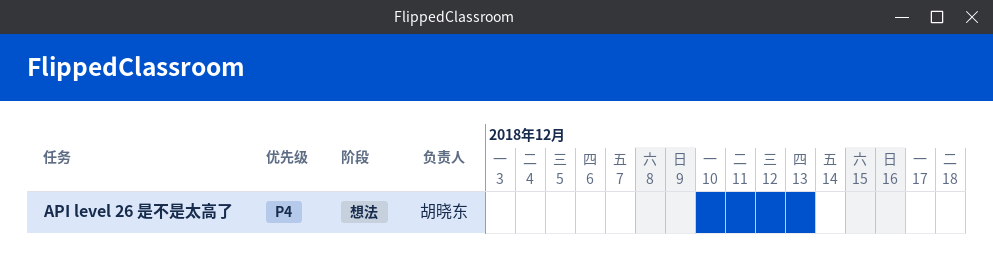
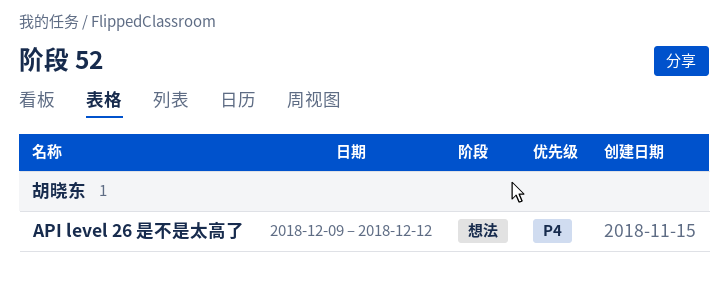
API level 26 是不是太高了, start: Dec 10 -> Dec 9
API level 26 是不是太高了, due: Dec 13 -> Dec 12

